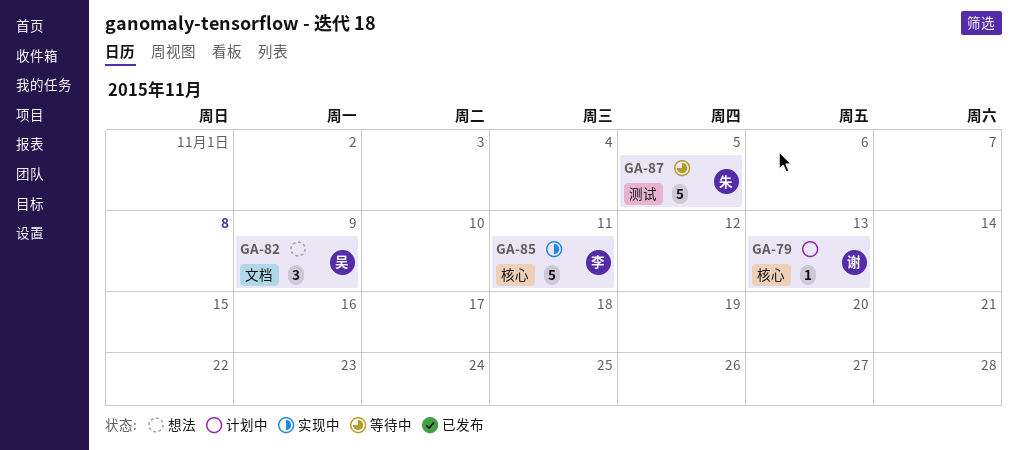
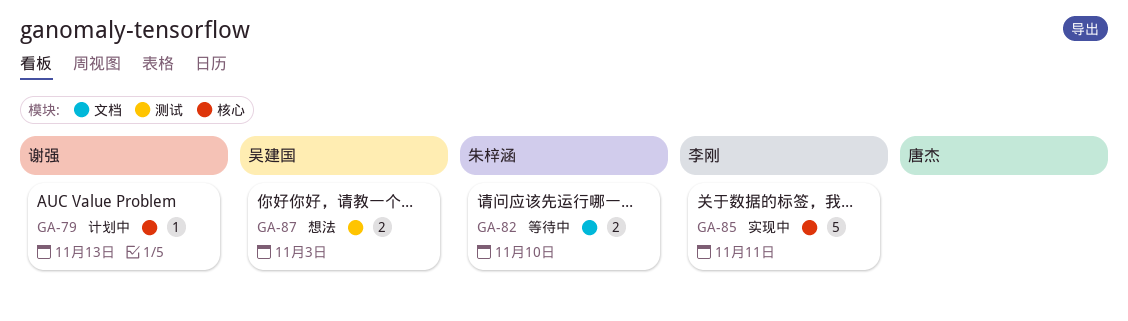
GA-82, status: 想法 -> 等待中
GA-82, owner: 吴建国 -> 朱梓涵
GA-82, estimate: 3 -> 2
GA-82, due: Nov 9 -> Nov 10
GA-87, status: 等待中 -> 想法
GA-87, owner: 朱梓涵 -> 吴建国
GA-87, estimate: 5 -> 2
GA-87, due: Nov 5 -> Nov 3

